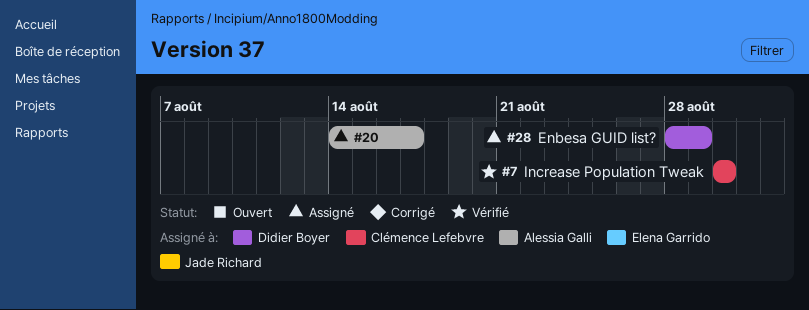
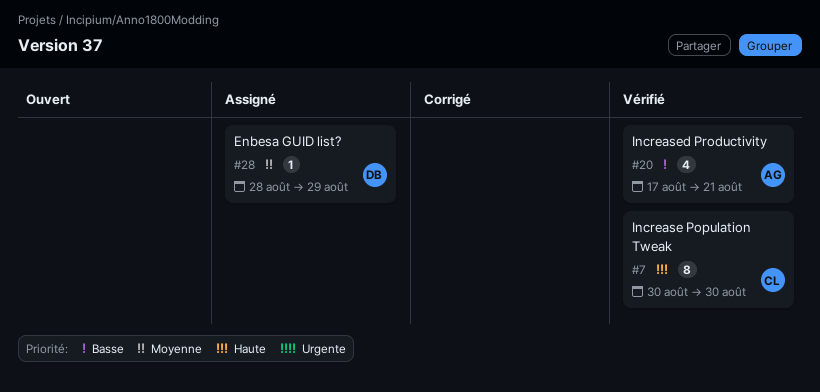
#20, status: Assigné -> Vérifié
#20, start: Aug 14 -> Aug 17
#20, due: Aug 17 -> Aug 21

